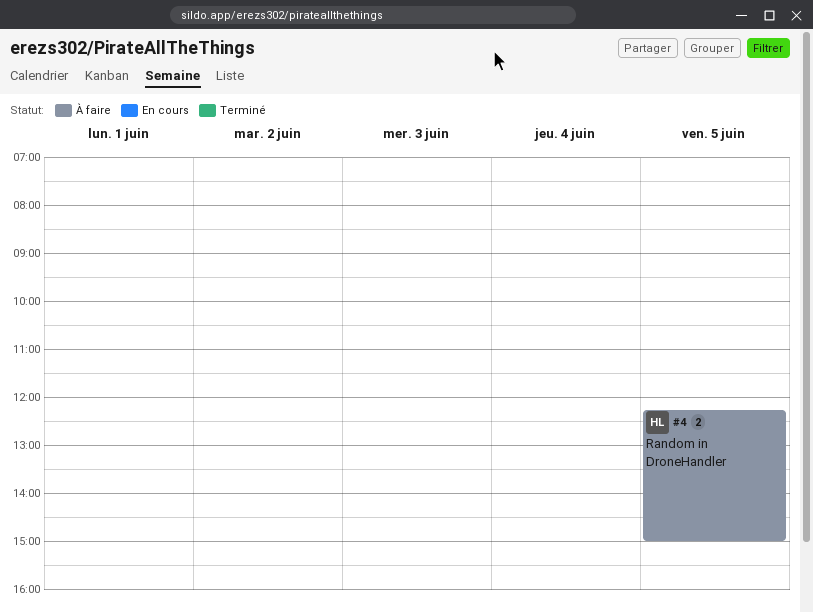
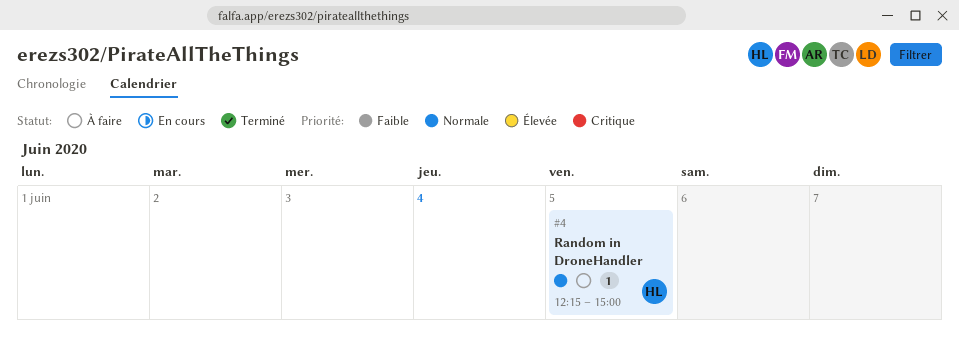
#4, estimate: 2 -> 1

